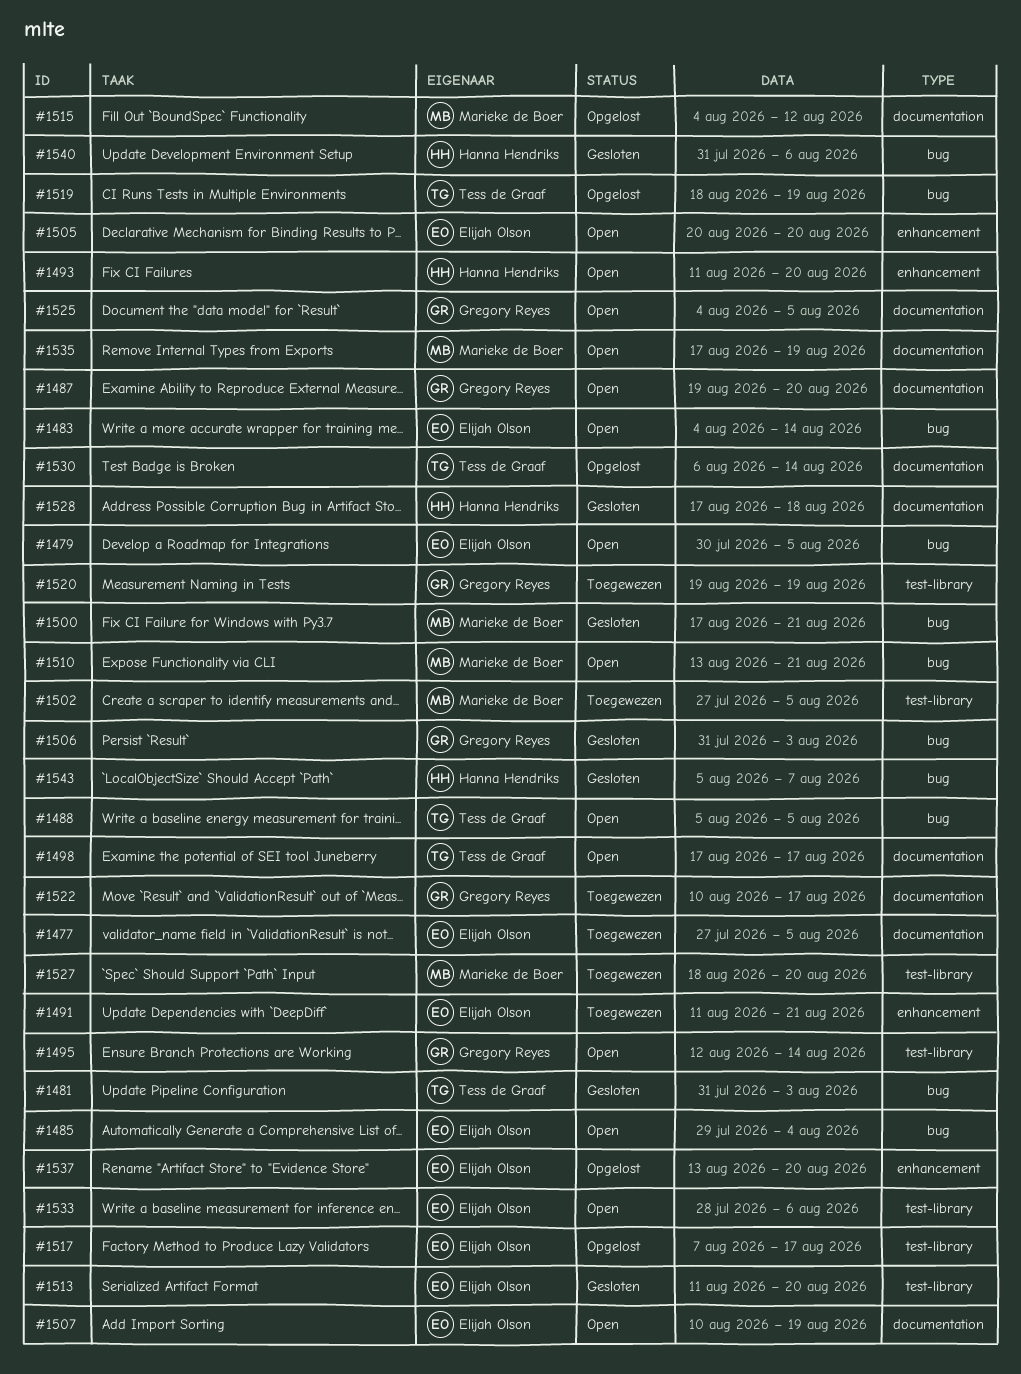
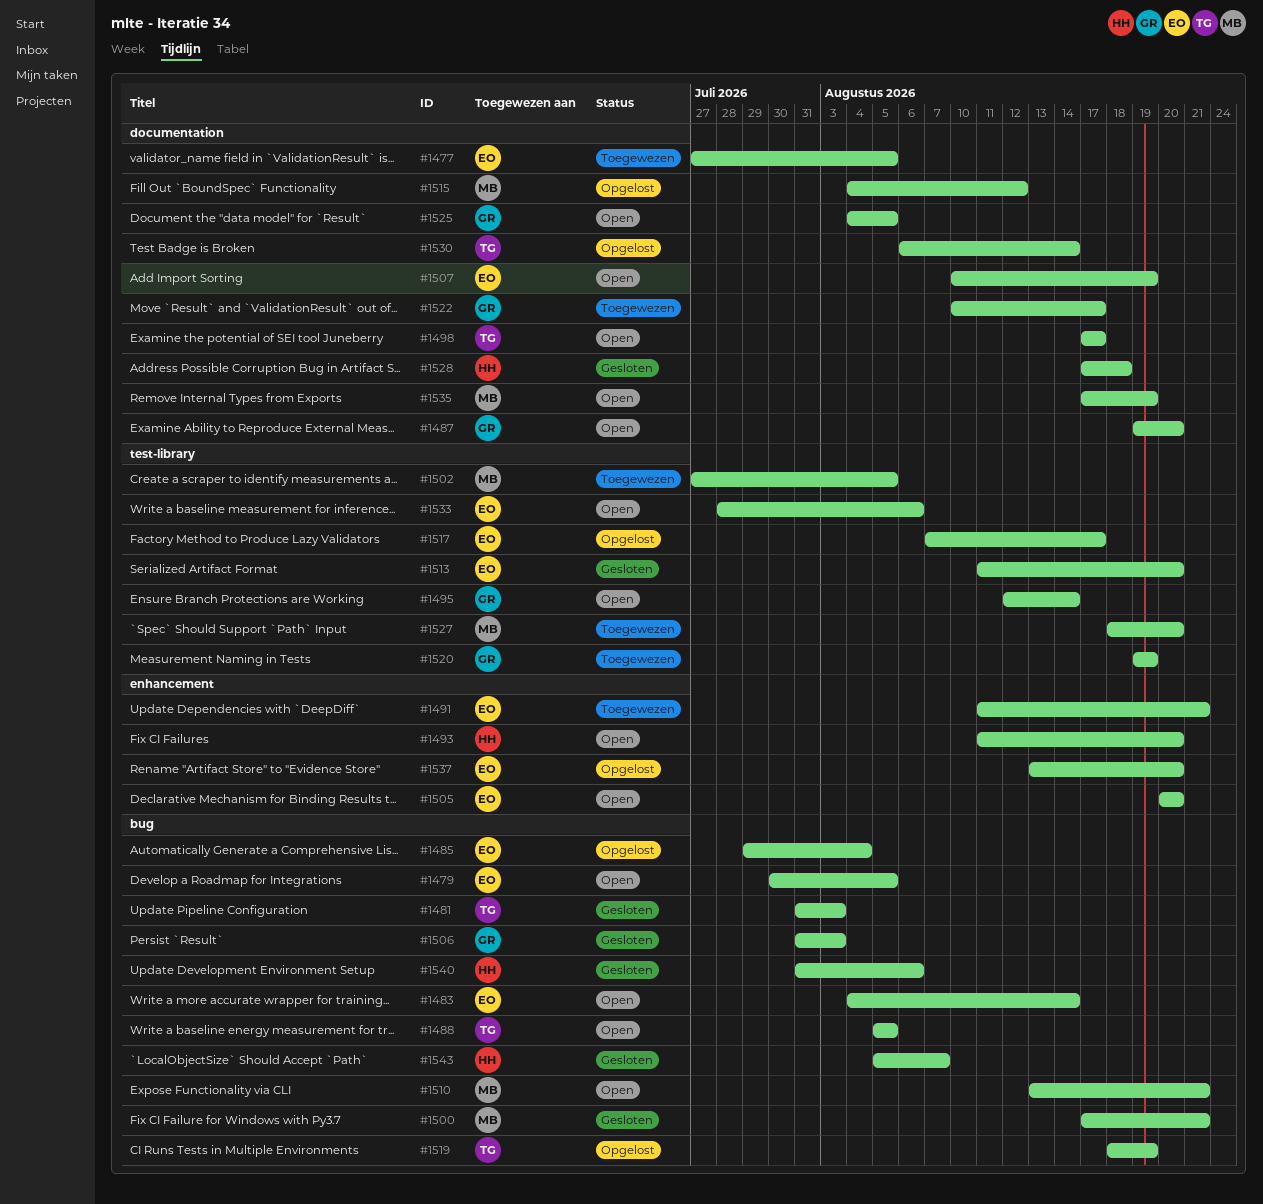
#1485, status: Open -> Opgelost

